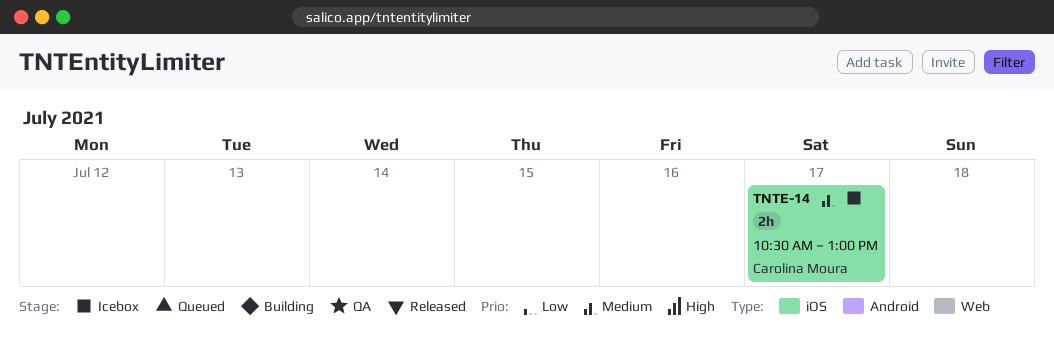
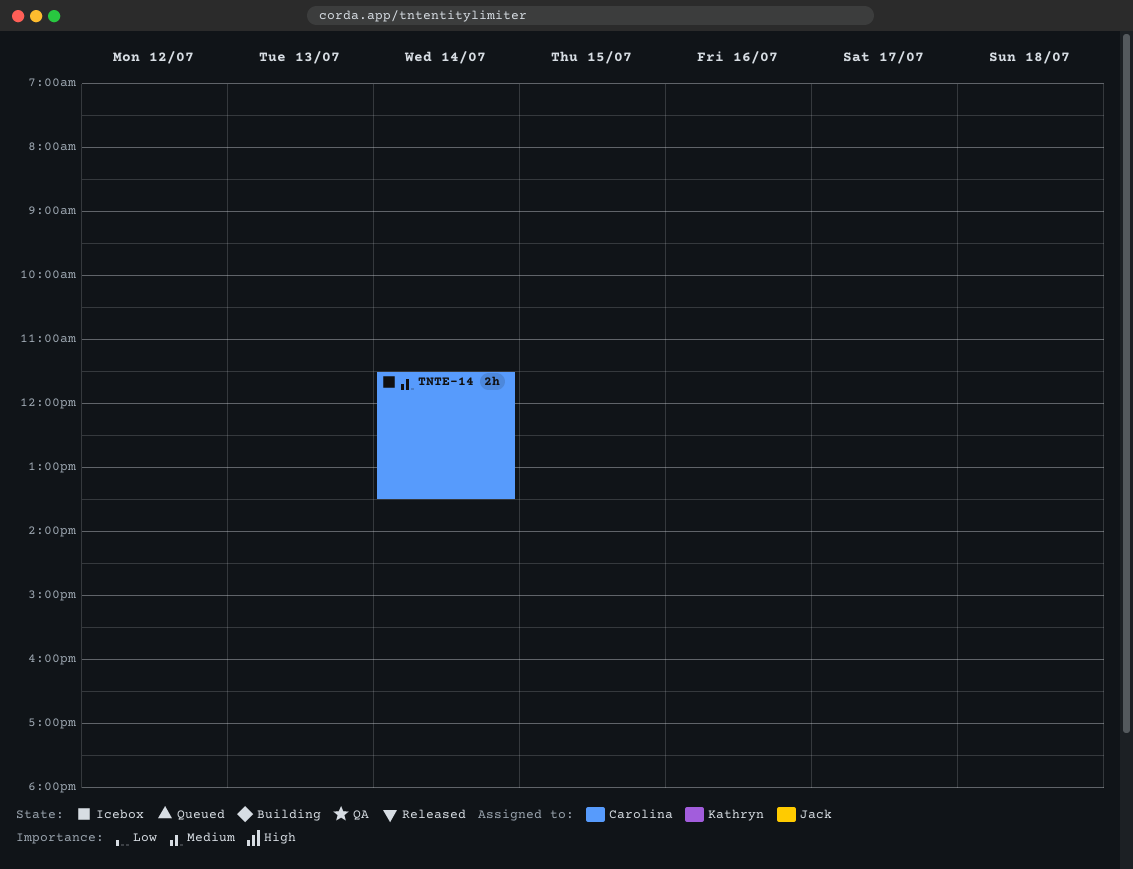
TNTE-14, day: Jul 17 -> Jul 14
TNTE-14, begins: 10:30 -> 11:30
TNTE-14, ends: 13:00 -> 13:30

